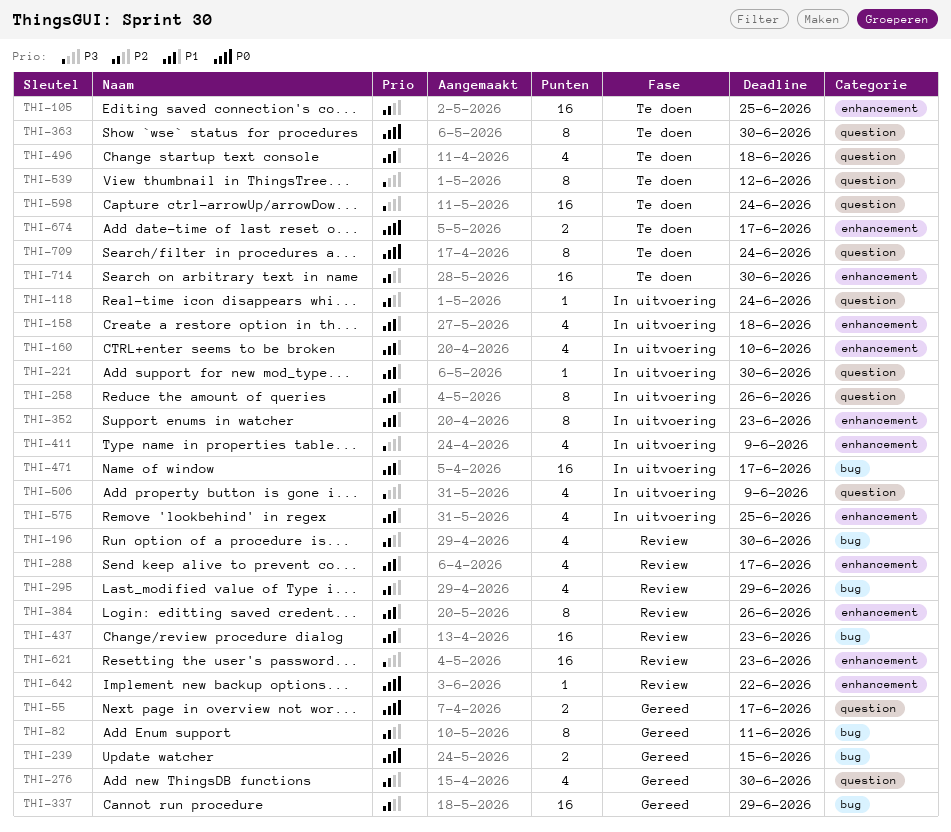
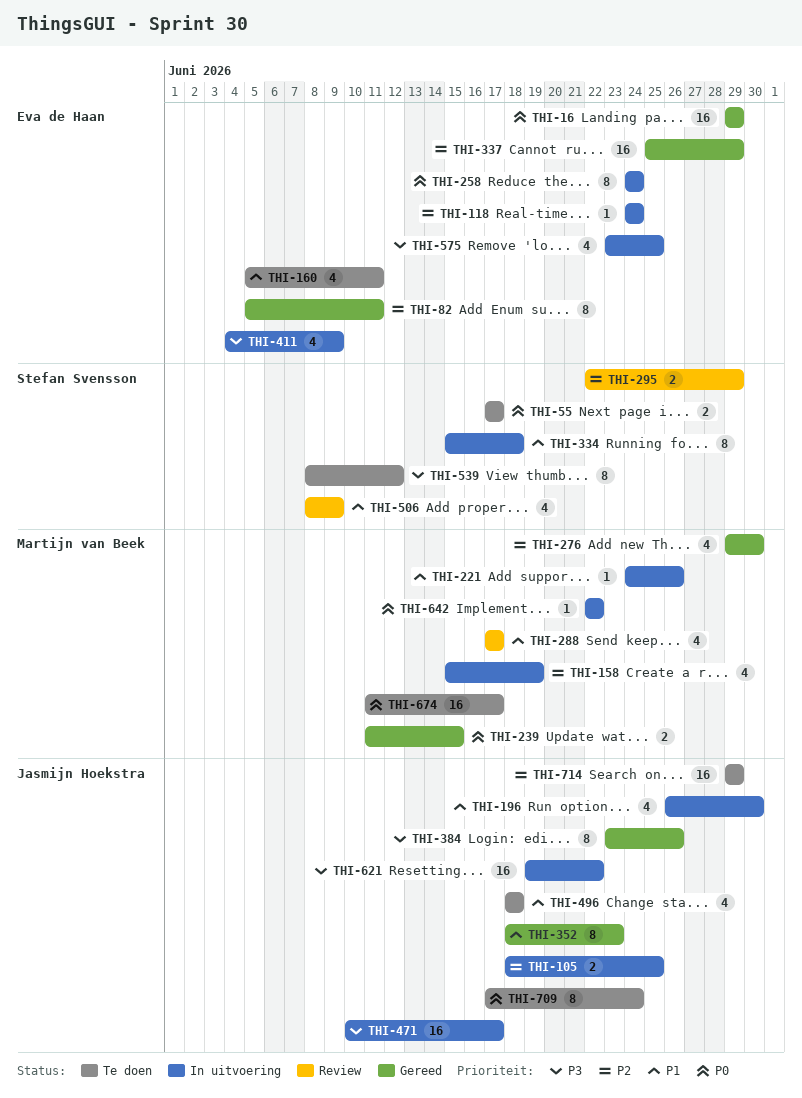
THI-16: none -> present
THI-55, status: Gereed -> Te doen
THI-105, status: Te doen -> In uitvoering
THI-105, estimate: 16 -> 2
THI-158, priority: P1 -> P2
THI-158, due: Jun 18 -> Jun 19
THI-160, status: In uitvoering -> Te doen
THI-160, due: Jun 10 -> Jun 11
THI-196, status: Review -> In uitvoering
THI-196, priority: P2 -> P1
THI-221, due: Jun 30 -> Jun 26
THI-258, priority: P1 -> P0
THI-258, due: Jun 26 -> Jun 24
THI-295, estimate: 4 -> 2
THI-334: none -> present
THI-352, status: In uitvoering -> Gereed
THI-363: present -> none
THI-384, status: Review -> Gereed
THI-384, priority: P1 -> P3
THI-437: present -> none
THI-471, priority: P1 -> P3
THI-506, status: In uitvoering -> Review
THI-506, priority: P3 -> P1
THI-575, priority: P1 -> P3
THI-598: present -> none
THI-621, status: Review -> In uitvoering
THI-621, due: Jun 23 -> Jun 22
THI-642, status: Review -> In uitvoering
THI-674, estimate: 2 -> 16
THI-714, due: Jun 30 -> Jun 29

